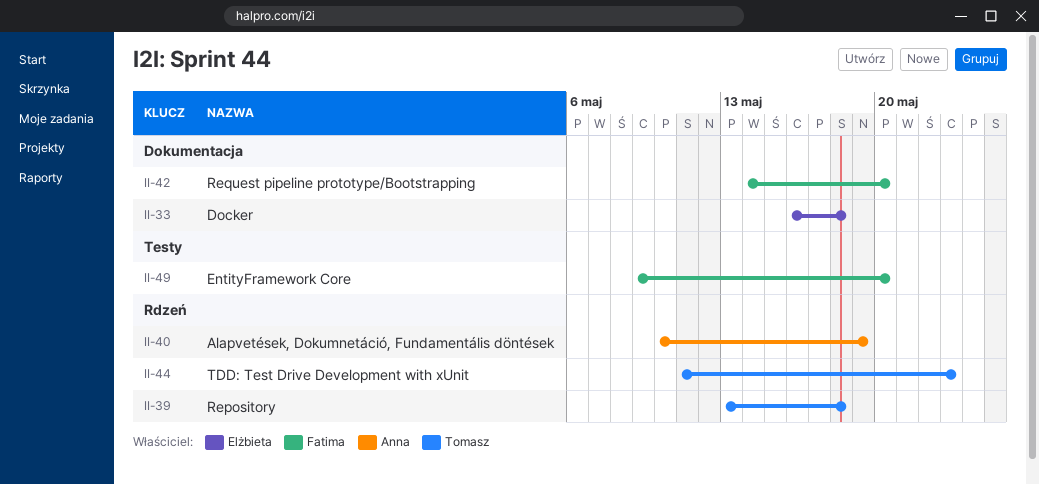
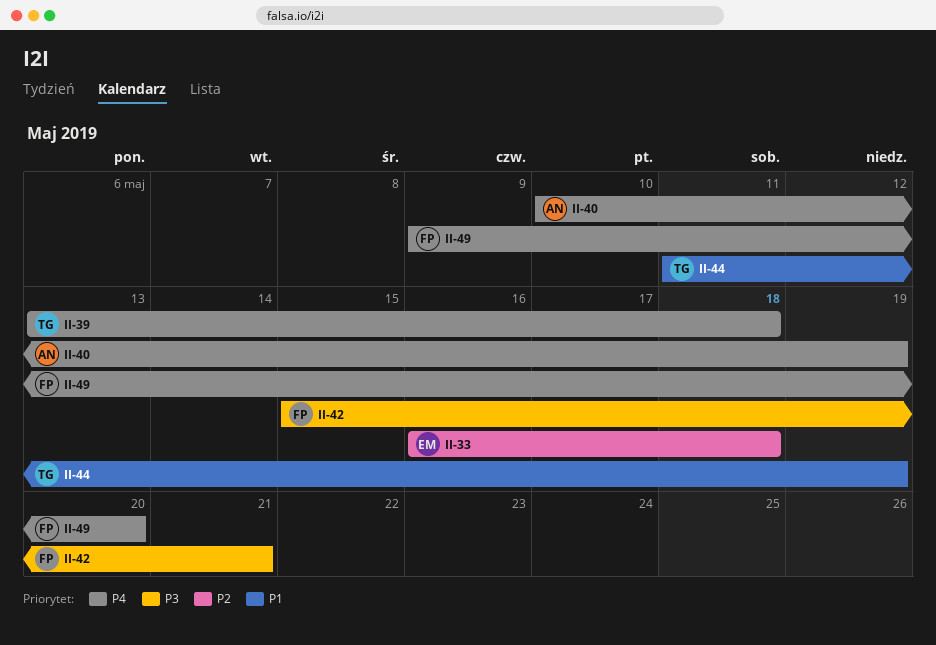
II-42, start: May 14 -> May 15
II-42, due: May 20 -> May 21
II-44, due: May 23 -> May 19

